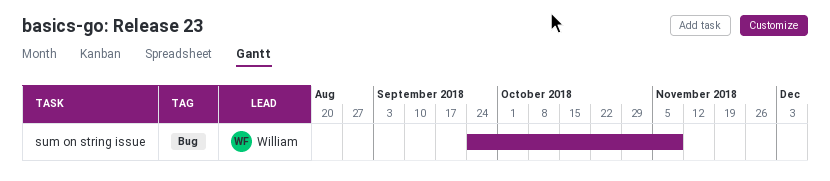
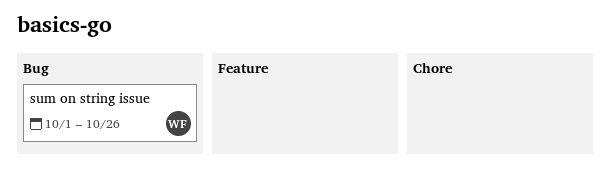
sum on string issue, start: Sep 24 -> Oct 1
sum on string issue, due: Nov 9 -> Oct 26

